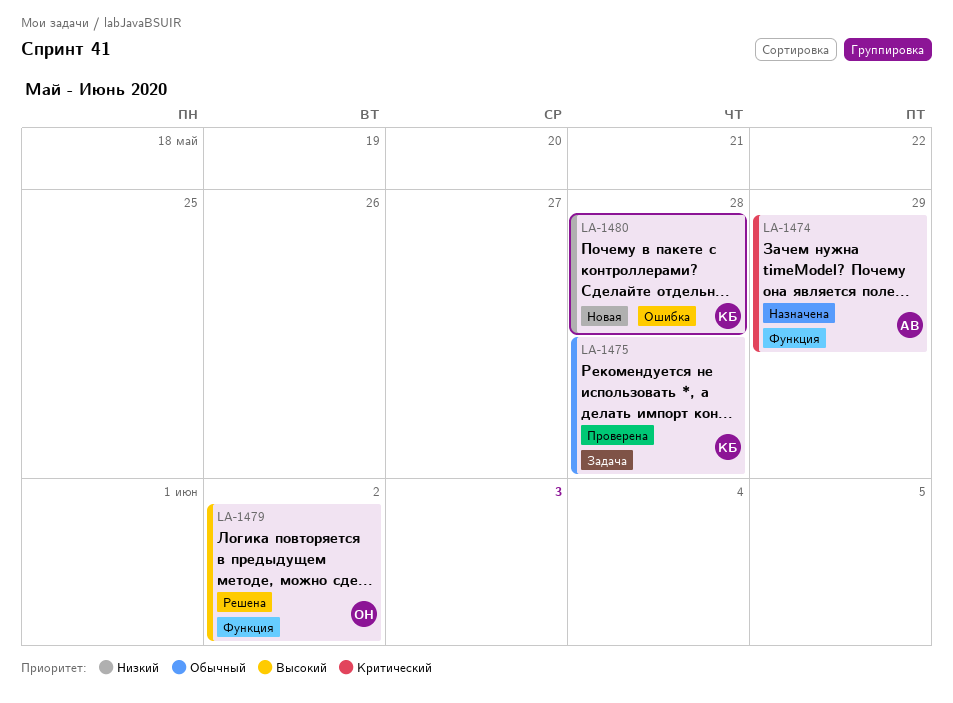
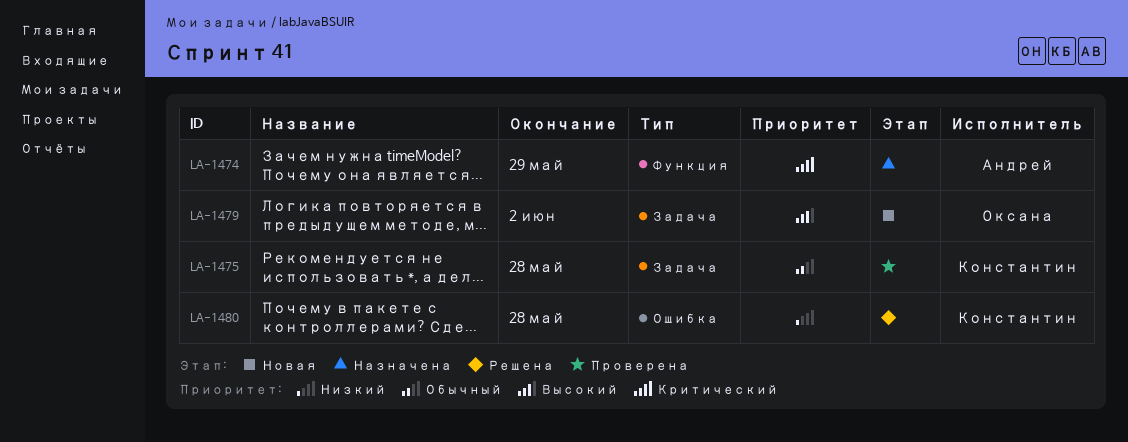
LA-1479, status: Решена -> Новая
LA-1479, label: Функция -> Задача
LA-1480, status: Новая -> Решена

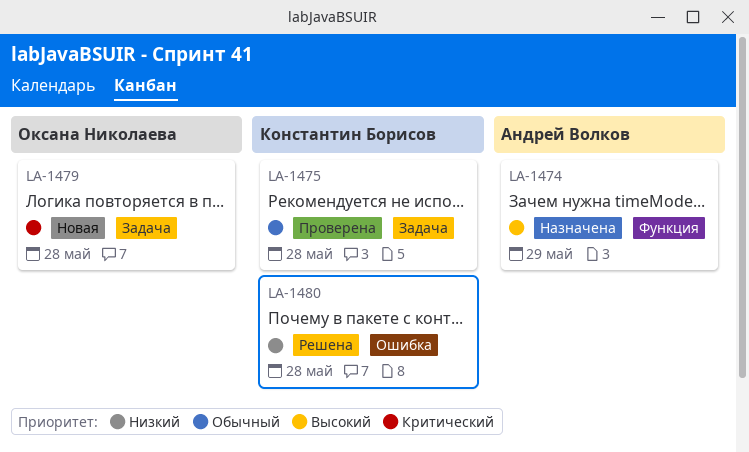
LA-1474, priority: Критический -> Высокий
LA-1479, priority: Высокий -> Критический
LA-1479, due: Jun 2 -> May 28

